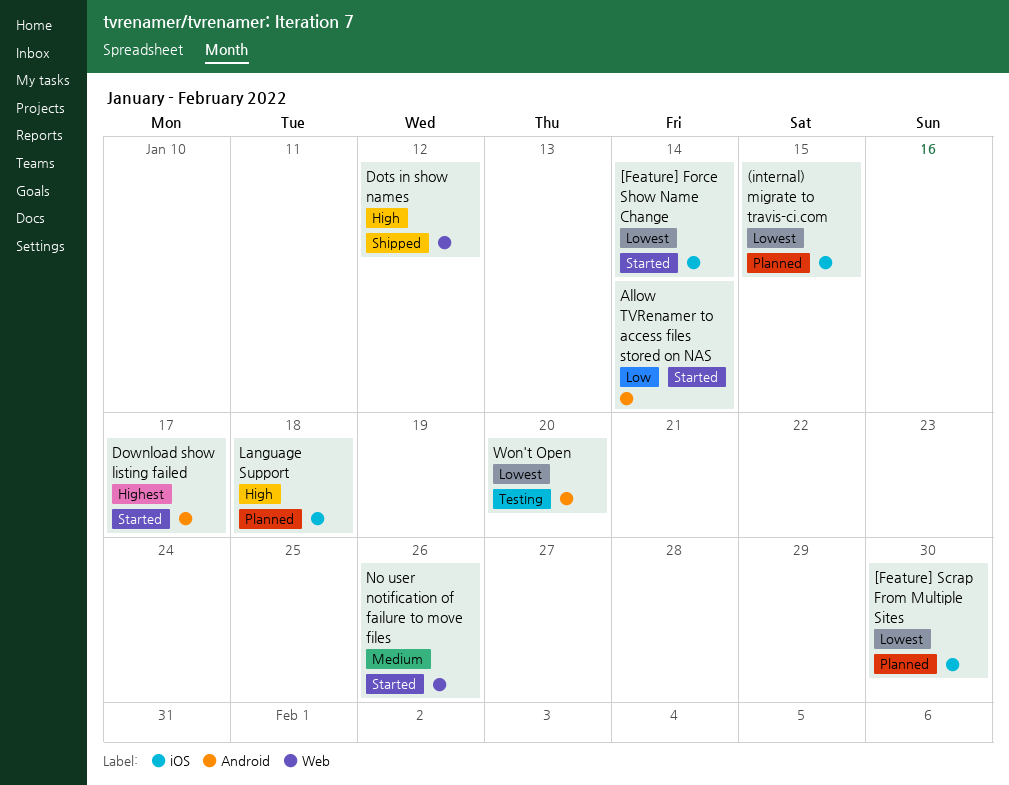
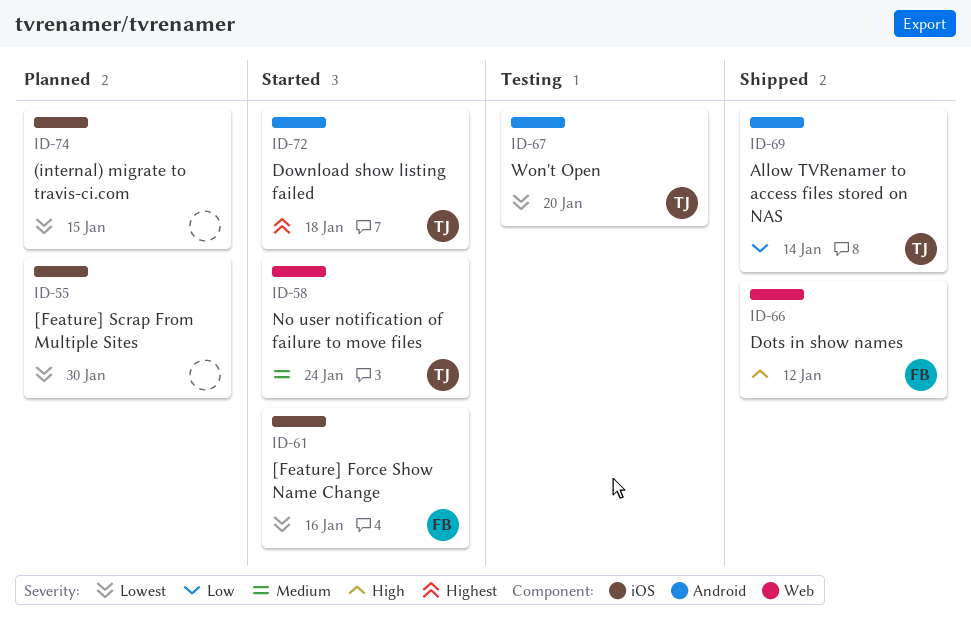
[Feature] Force Show Name Change, due: Jan 14 -> Jan 16
Allow TVRenamer to access files stored on NAS, status: Started -> Shipped
Download show listing failed, due: Jan 17 -> Jan 18
Language Support: present -> none
No user notification of failure to move files, due: Jan 26 -> Jan 24

